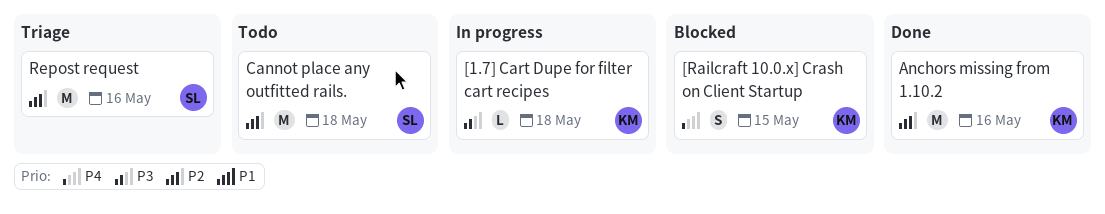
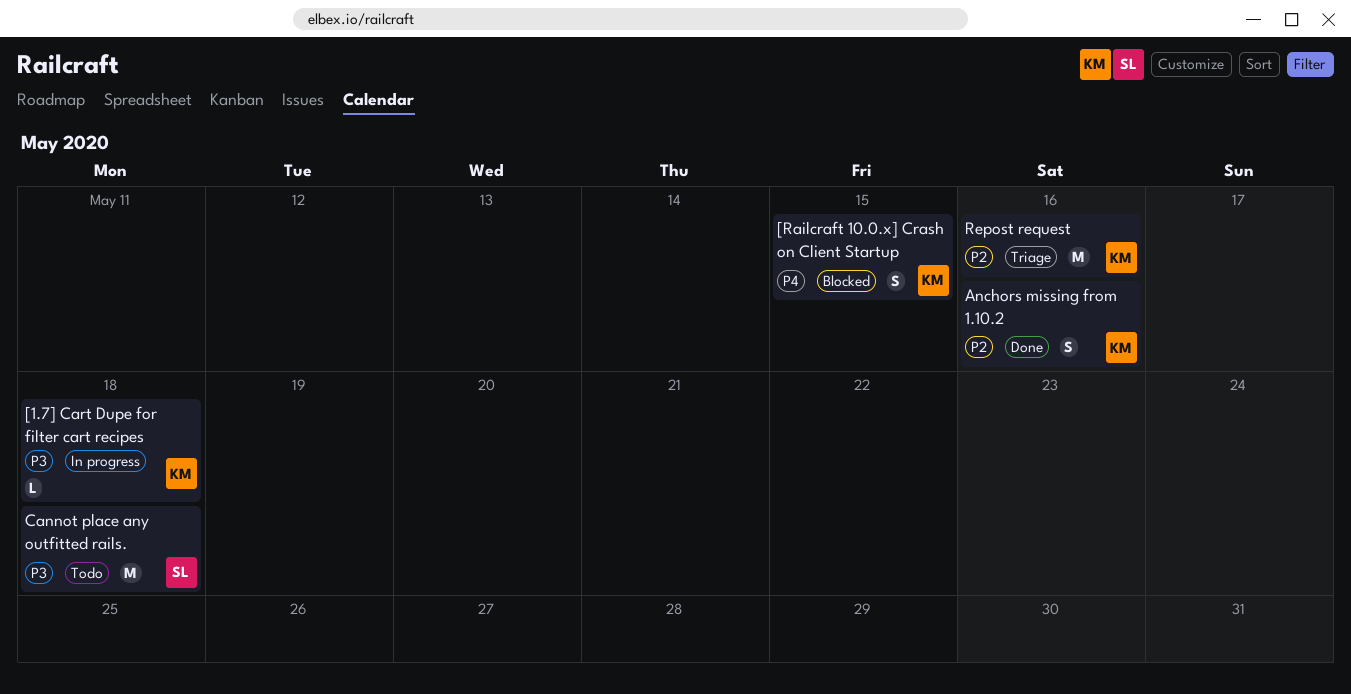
Anchors missing from 1.10.2, estimate: M -> S
Cannot place any outfitted rails., priority: P2 -> P3
Repost request, owner: SL -> KM

